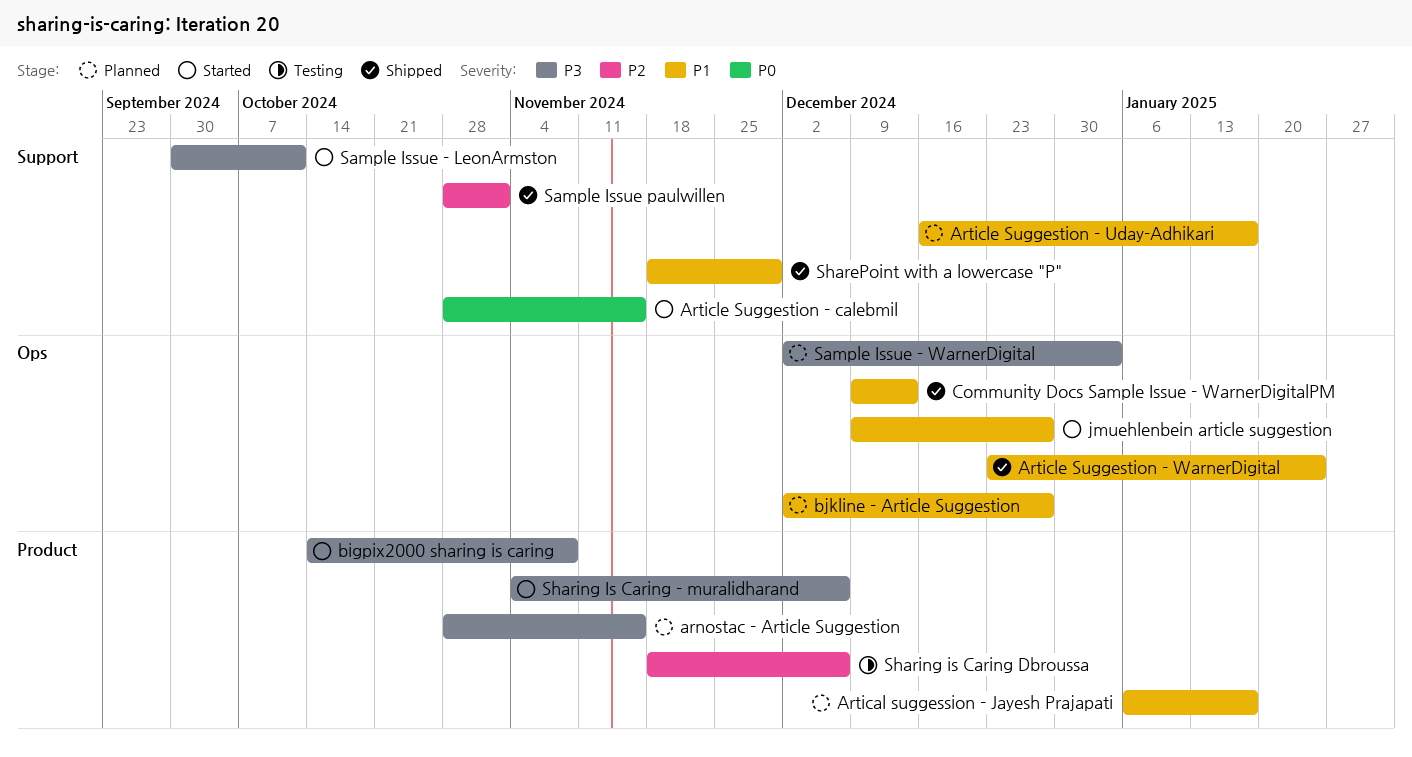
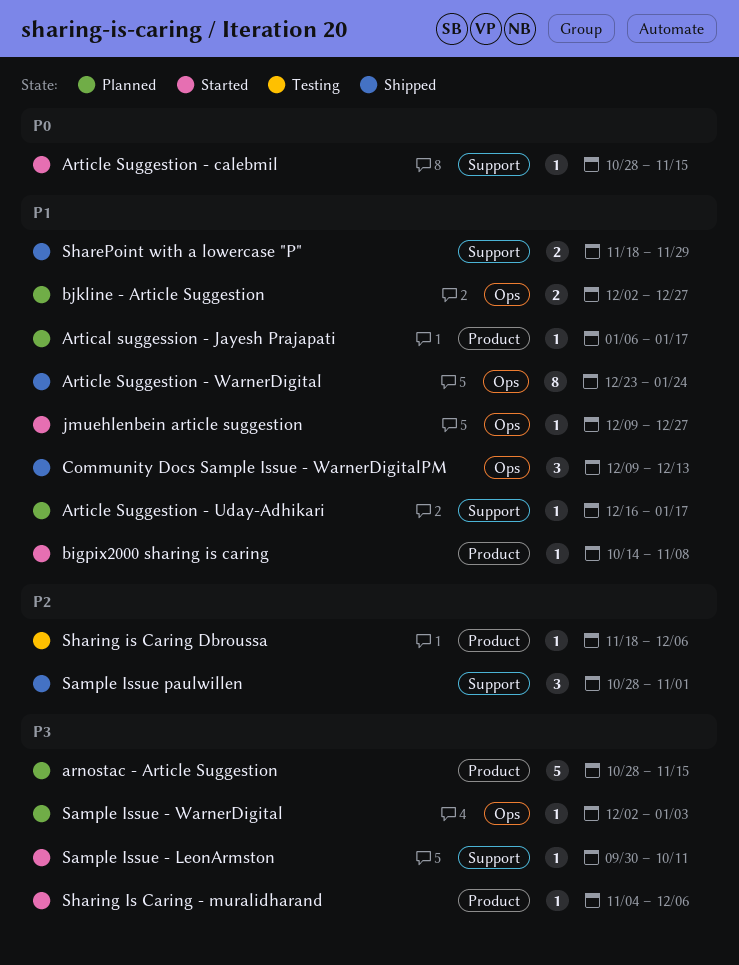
bigpix2000 sharing is caring, priority: P3 -> P1

